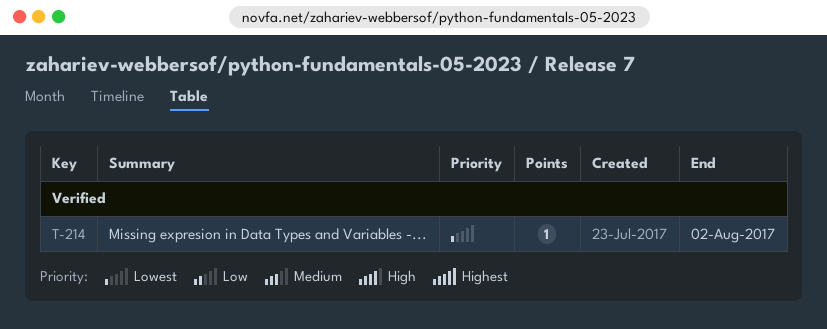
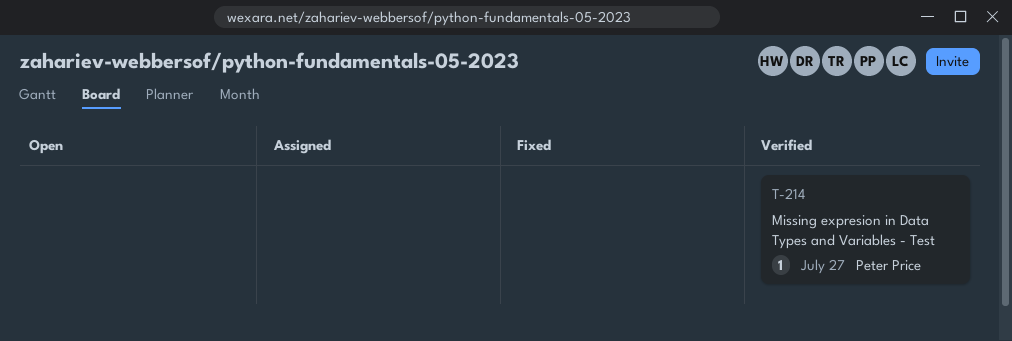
T-214, due: Aug 2 -> Jul 27

